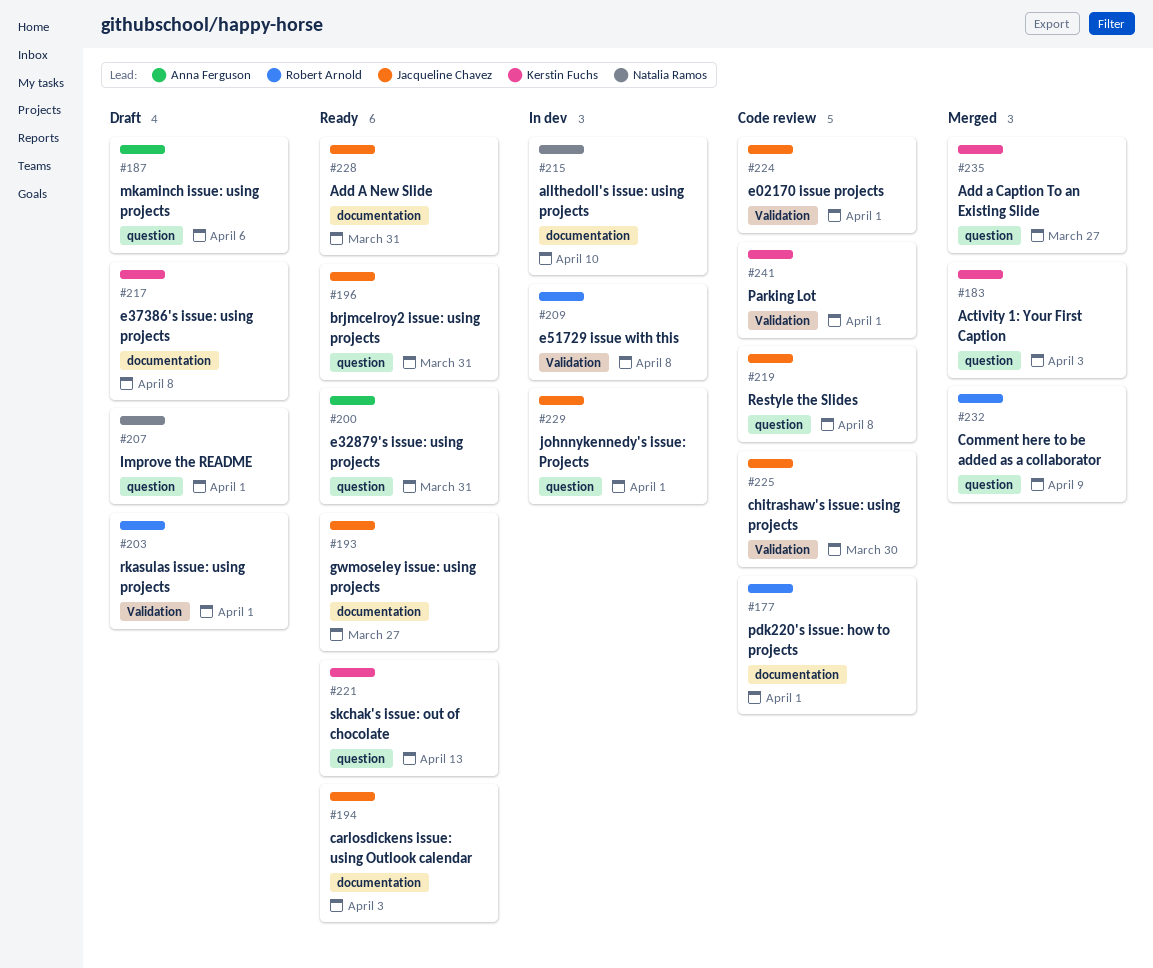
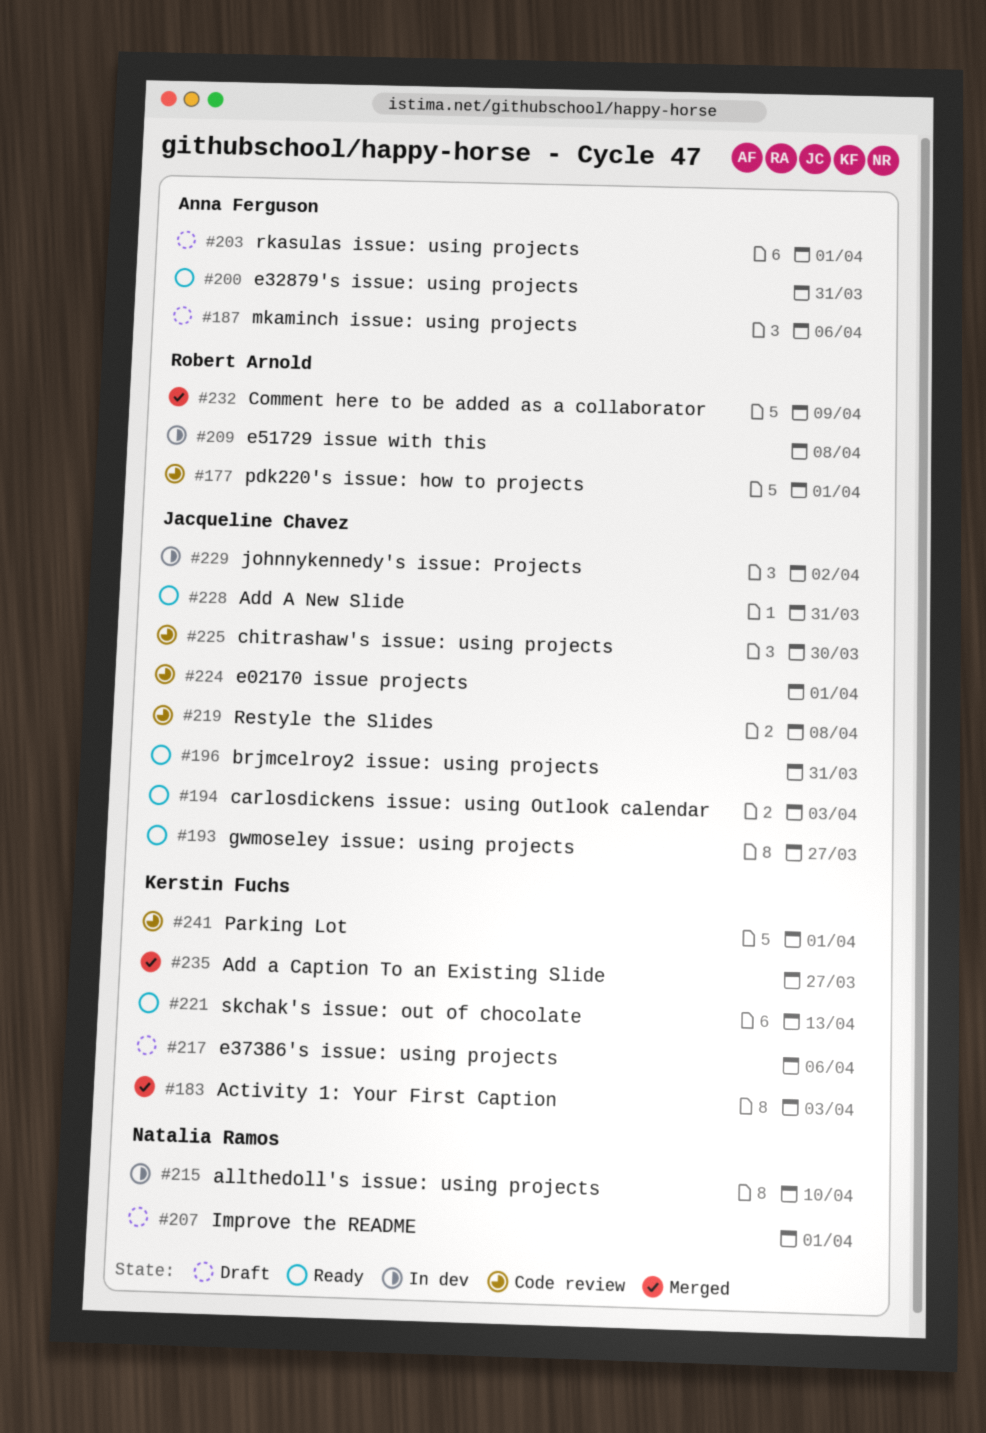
#203, owner: Robert Arnold -> Anna Ferguson
#217, due: Apr 8 -> Apr 6
#229, due: Apr 1 -> Apr 2

